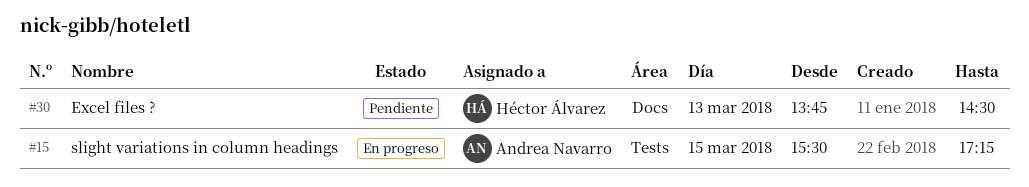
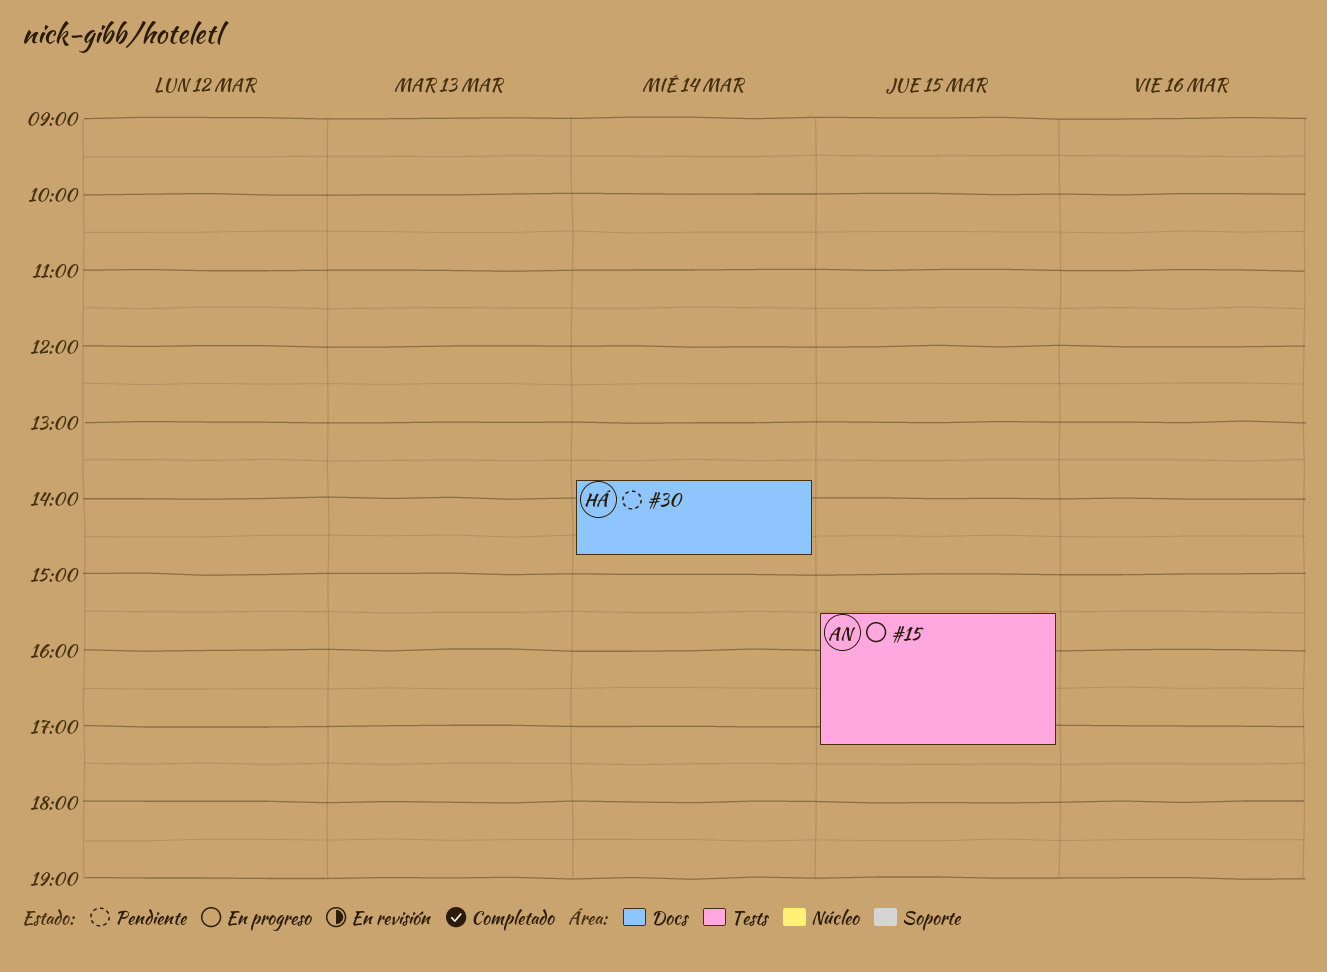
#30, day: Mar 13 -> Mar 14
#30, ends: 14:30 -> 14:45

